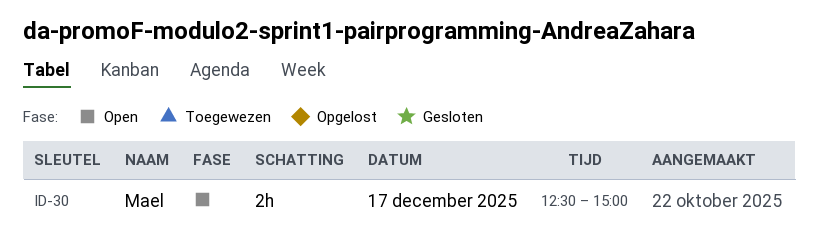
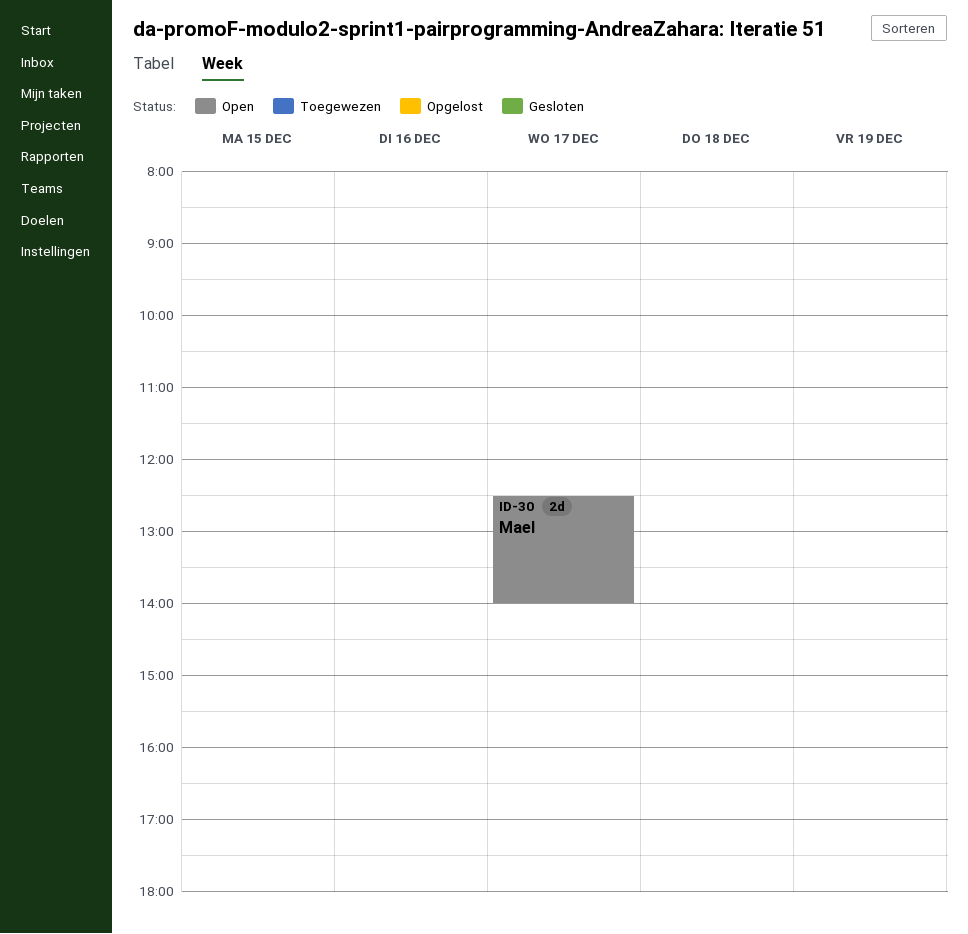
ID-30, estimate: 2h -> 2d
ID-30, ends: 15:00 -> 14:00

